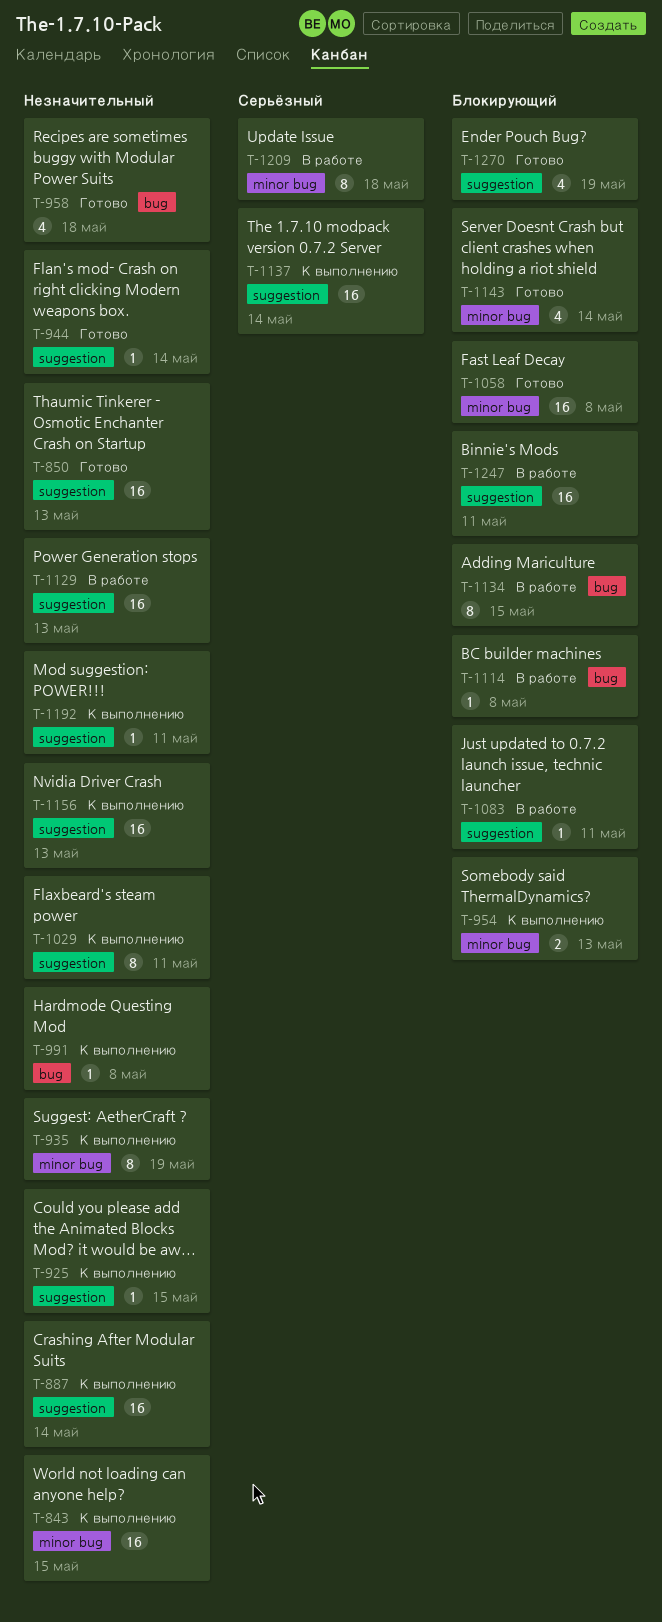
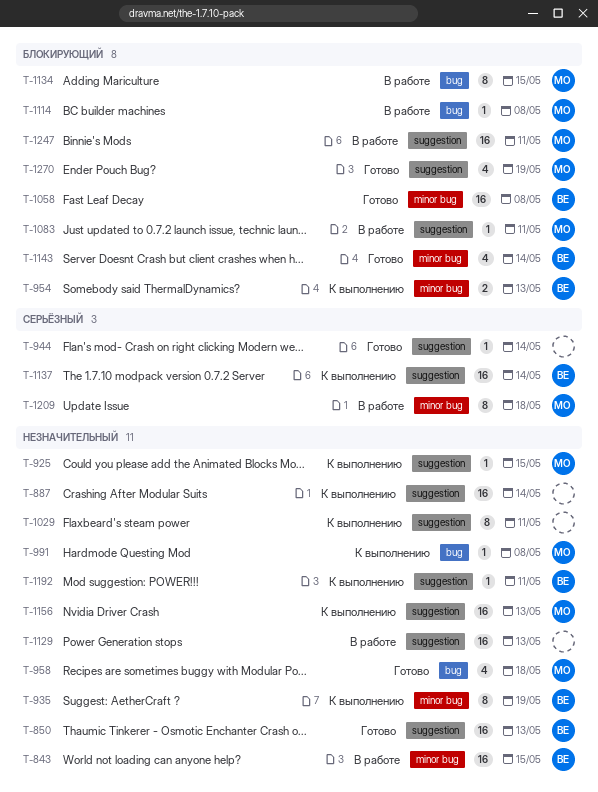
T-843, status: К выполнению -> В работе
T-944, priority: Незначительный -> Серьёзный

